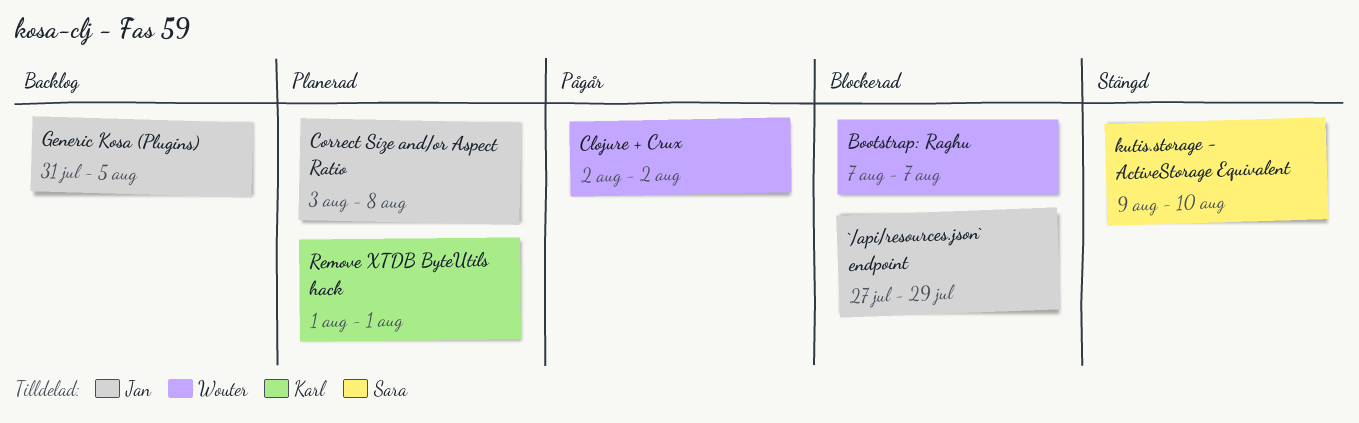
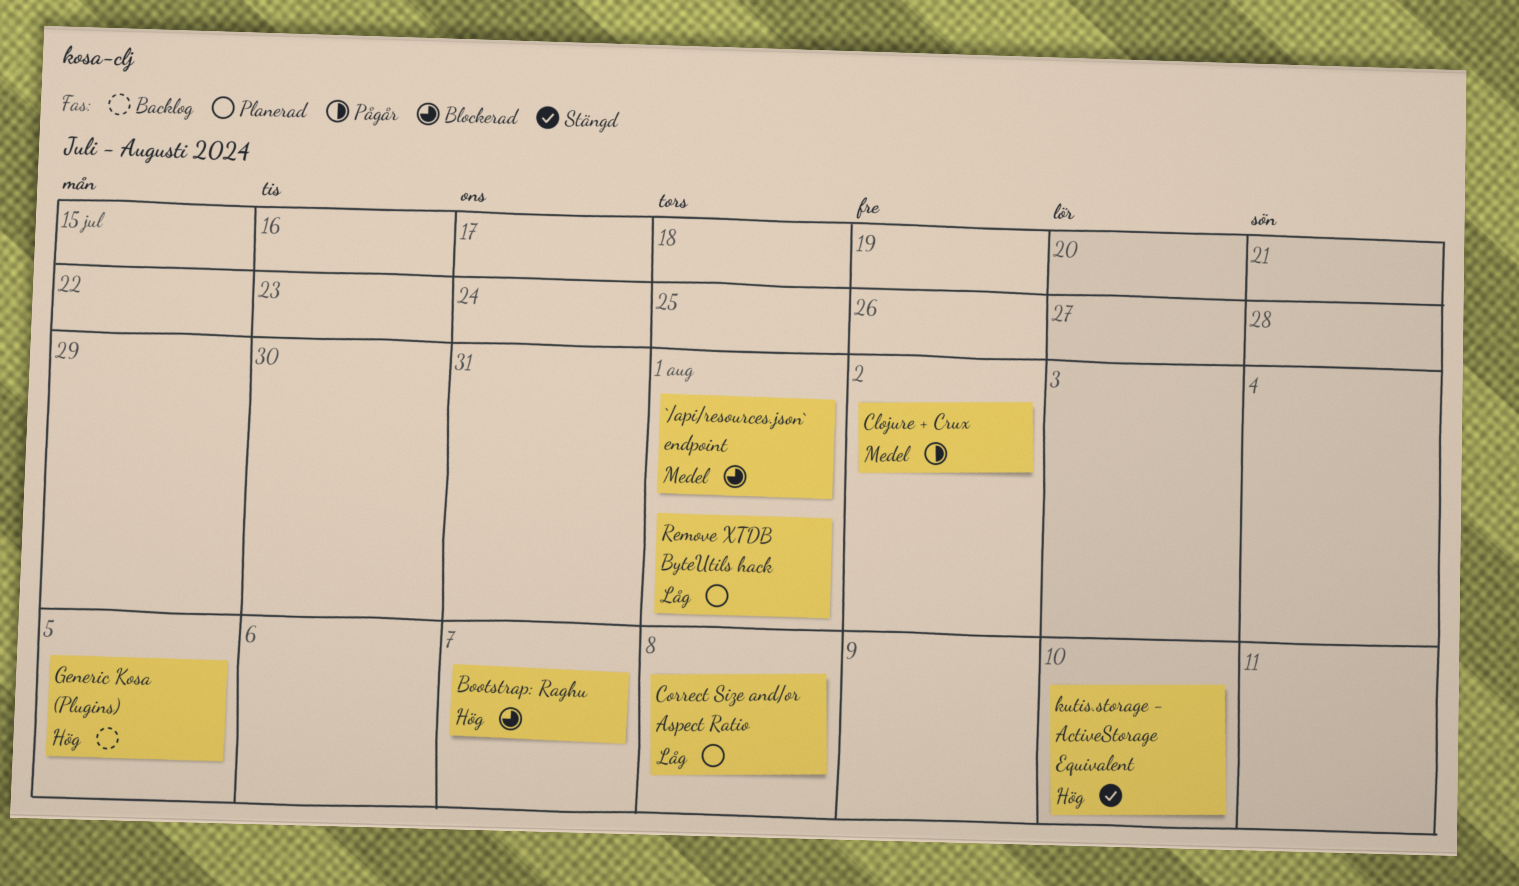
`/api/resources.json` endpoint, due: Jul 29 -> Aug 1

